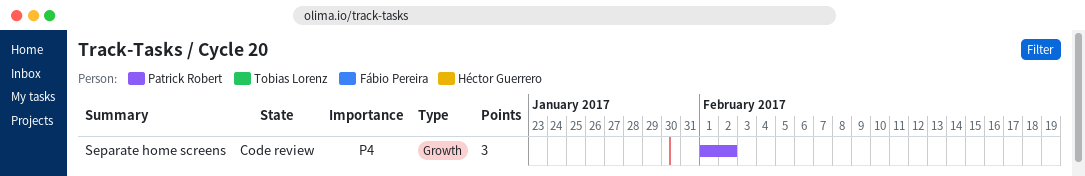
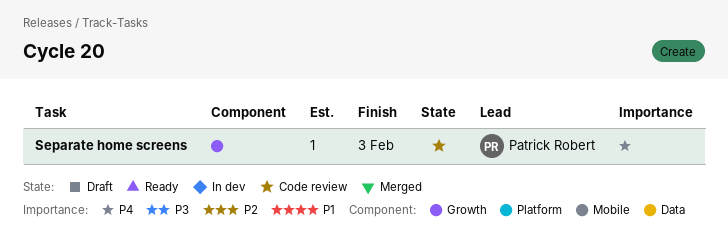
Separate home screens, estimate: 3 -> 1
Separate home screens, due: Feb 2 -> Feb 3

